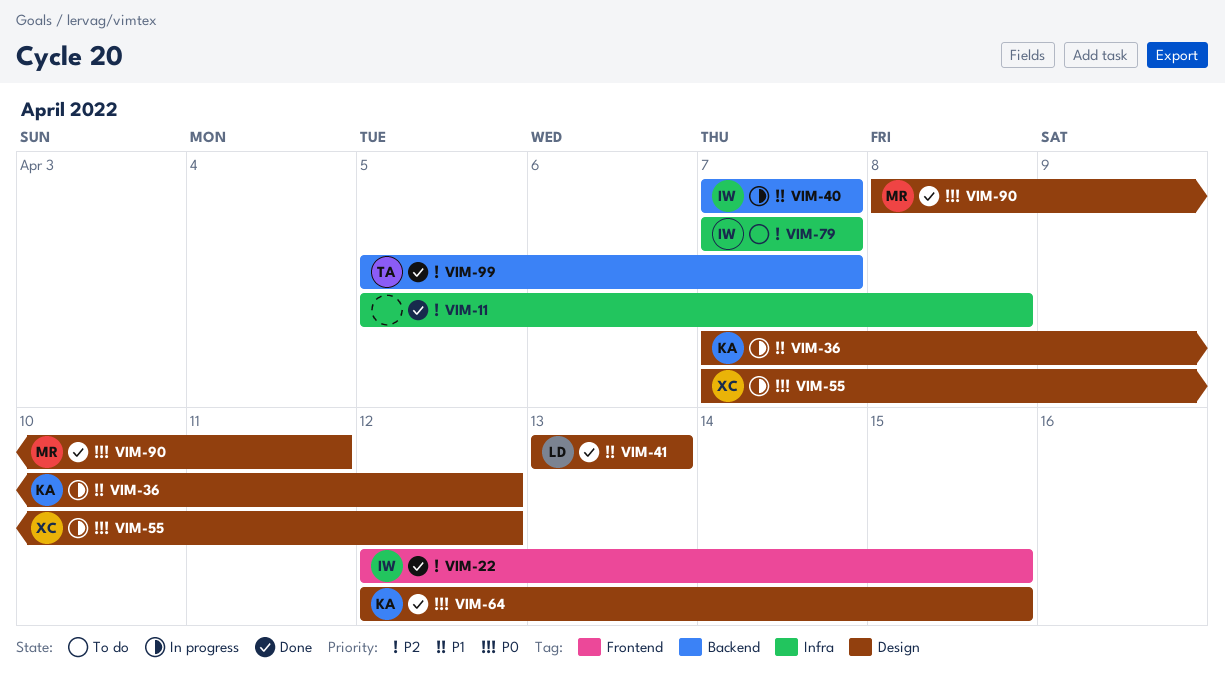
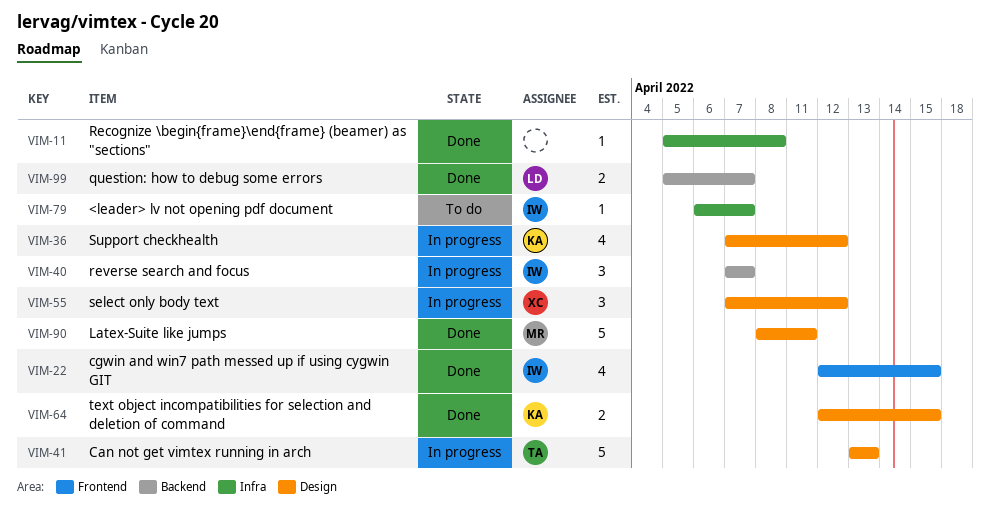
VIM-41, status: Done -> In progress
VIM-41, owner: LD -> TA
VIM-79, start: Apr 7 -> Apr 6
VIM-99, owner: TA -> LD

